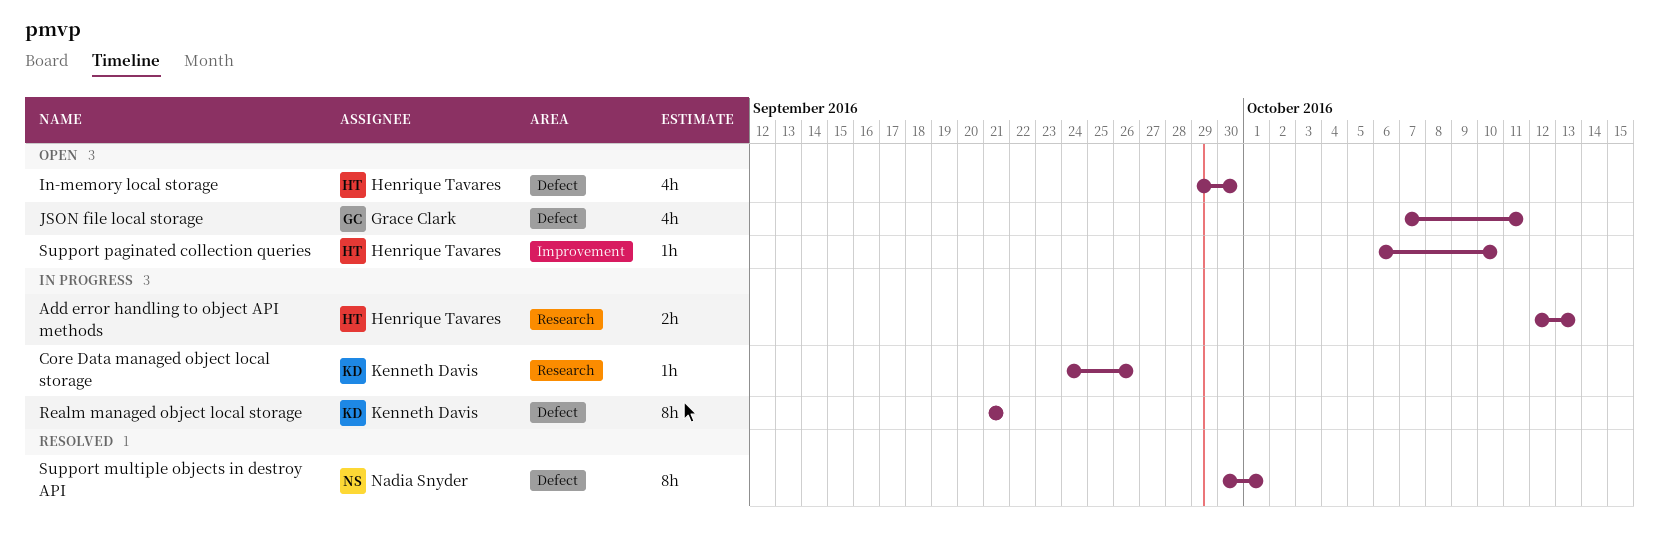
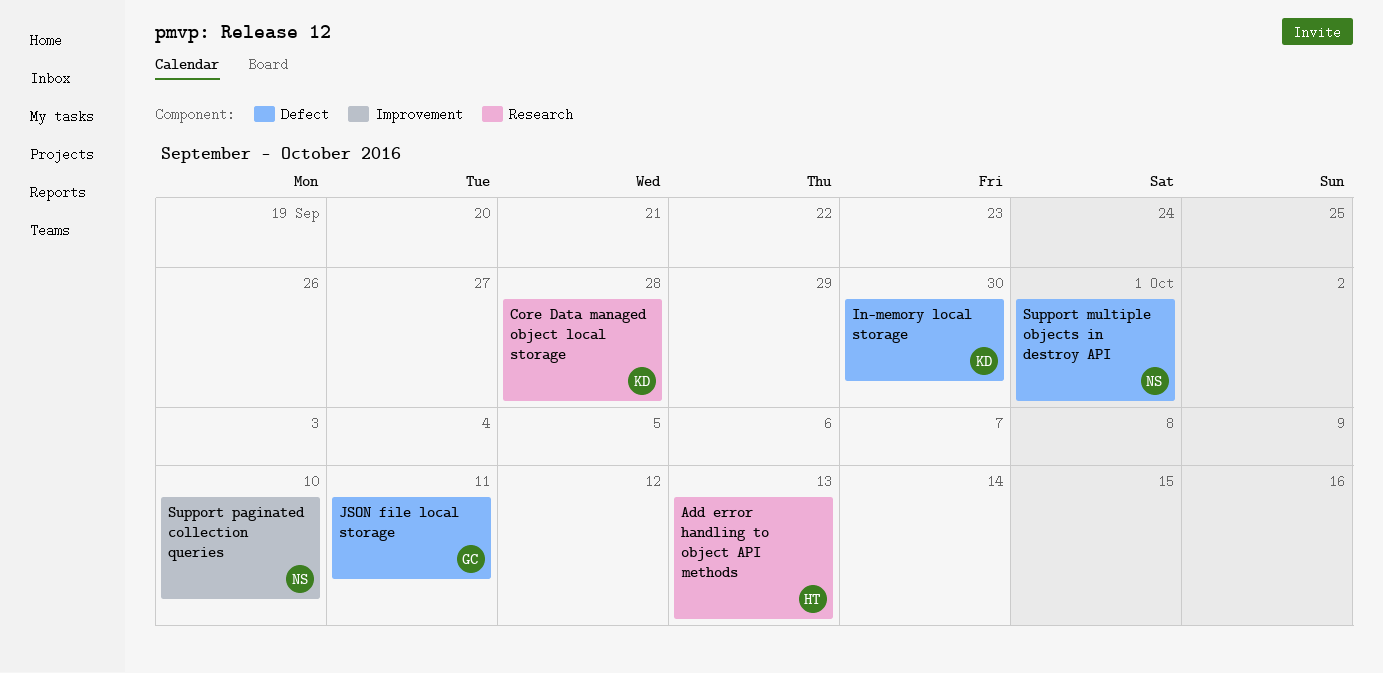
Core Data managed object local storage, due: Sep 26 -> Sep 28
In-memory local storage, owner: Henrique Tavares -> Kenneth Davis
Realm managed object local storage: present -> none
Support paginated collection queries, owner: Henrique Tavares -> Nadia Snyder

